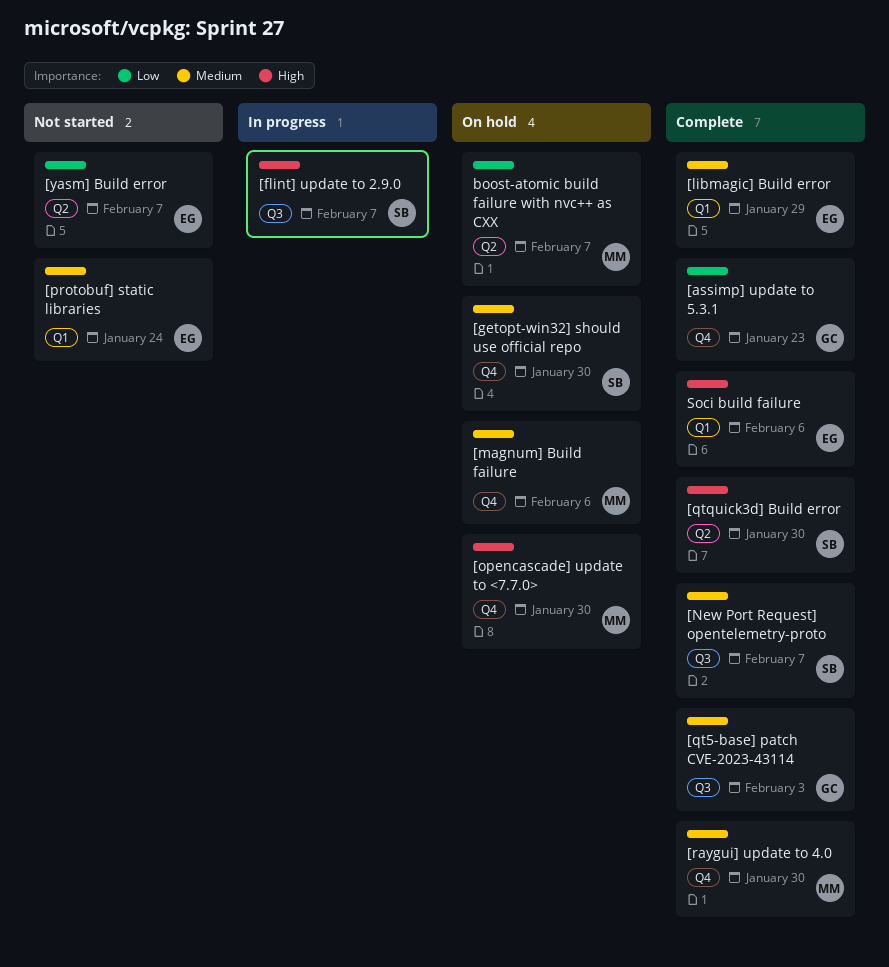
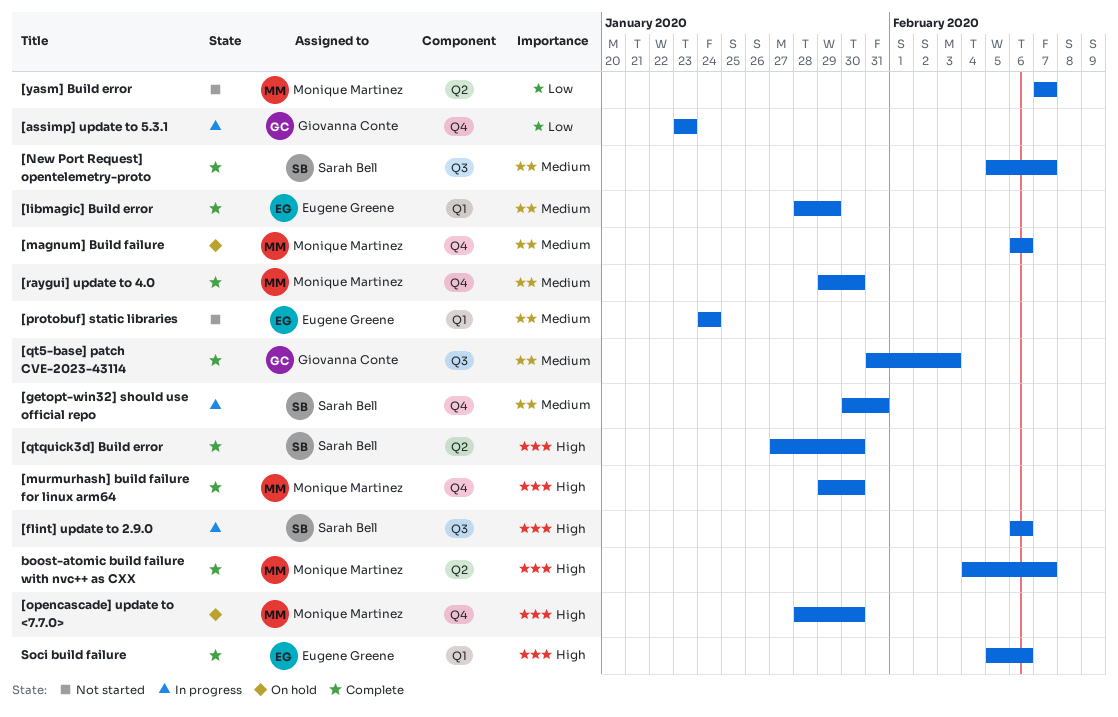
[assimp] update to 5.3.1, status: Complete -> In progress
[flint] update to 2.9.0, due: Feb 7 -> Feb 6
[getopt-win32] should use official repo, status: On hold -> In progress
[getopt-win32] should use official repo, due: Jan 30 -> Jan 31
[murmurhash] build failure for linux arm64: none -> present
[yasm] Build error, owner: Eugene Greene -> Monique Martinez
boost-atomic build failure with nvc++ as CXX, status: On hold -> Complete
boost-atomic build failure with nvc++ as CXX, priority: Low -> High

